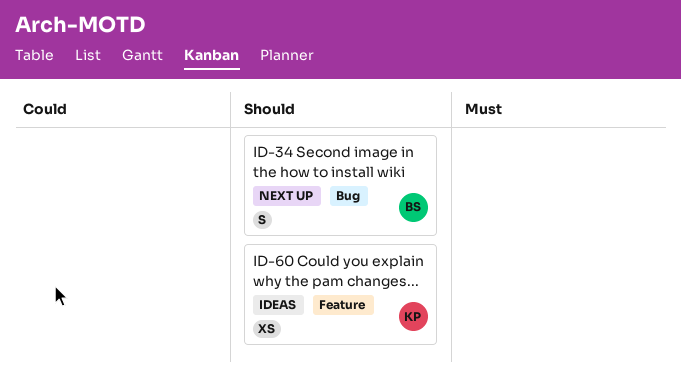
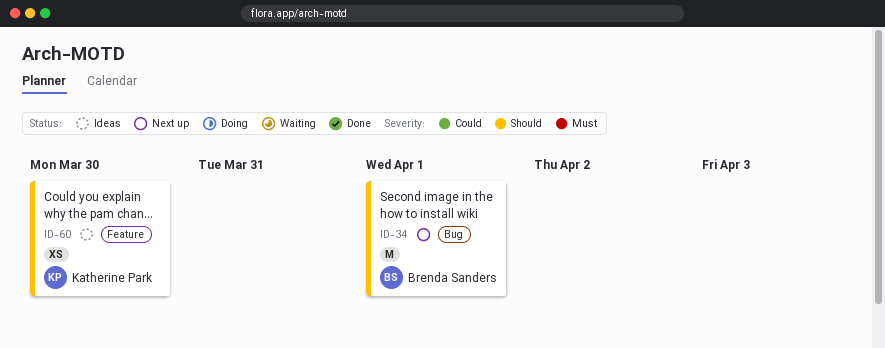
ID-34, estimate: S -> M

